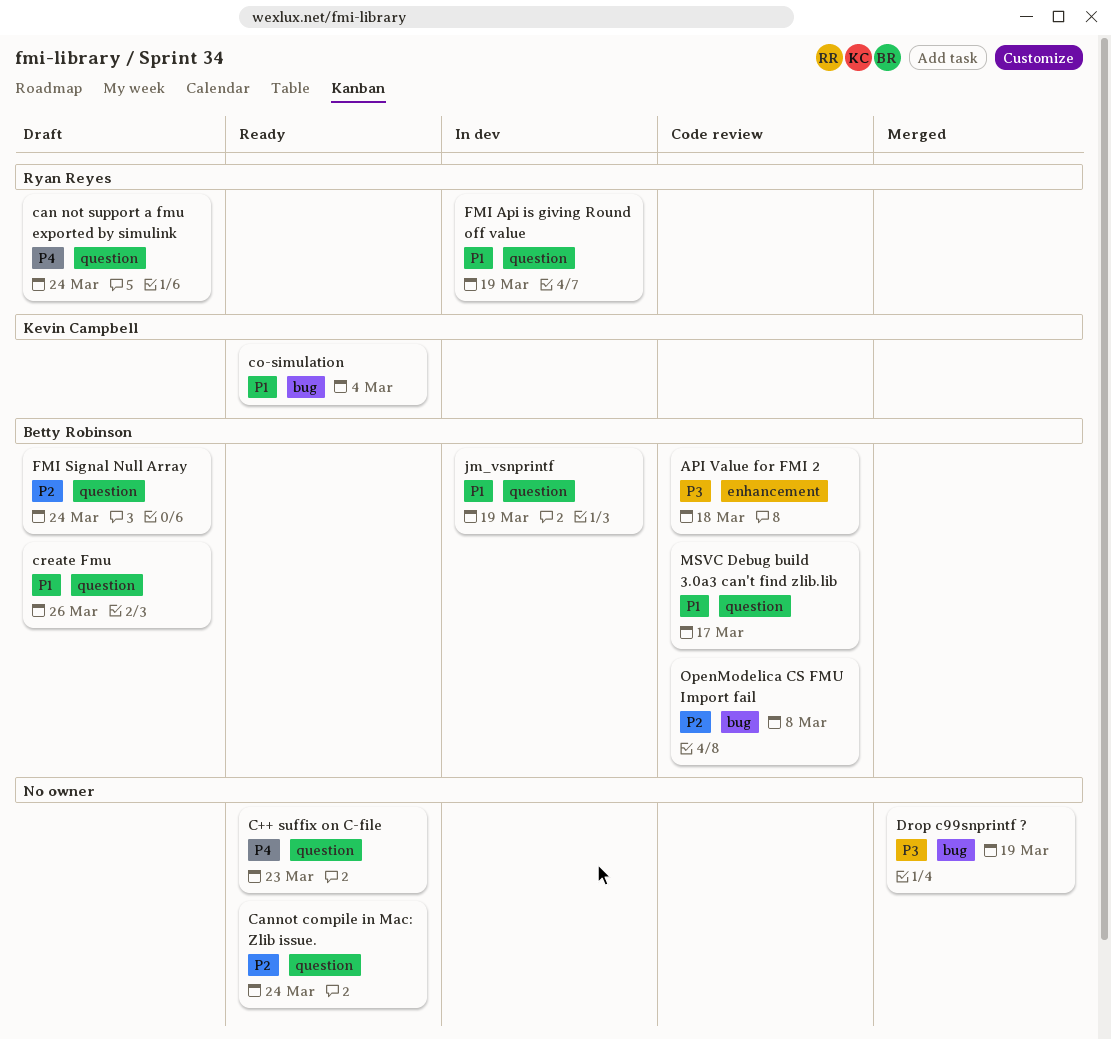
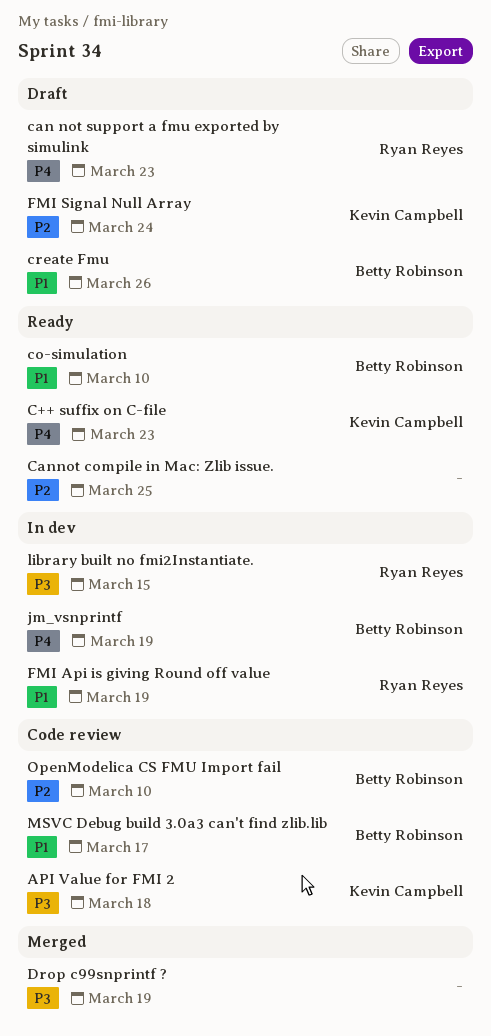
API Value for FMI 2, owner: Betty Robinson -> Kevin Campbell
C++ suffix on C-file, owner: none -> Kevin Campbell
can not support a fmu exported by simulink, due: Mar 24 -> Mar 23
Cannot compile in Mac: Zlib issue., due: Mar 24 -> Mar 25
co-simulation, owner: Kevin Campbell -> Betty Robinson
co-simulation, due: Mar 4 -> Mar 10
FMI Signal Null Array, owner: Betty Robinson -> Kevin Campbell
jm_vsnprintf, priority: P1 -> P4
library built no fmi2Instantiate.: none -> present
OpenModelica CS FMU Import fail, due: Mar 8 -> Mar 10

